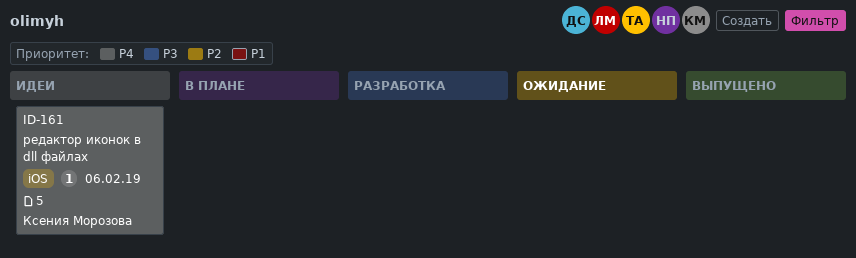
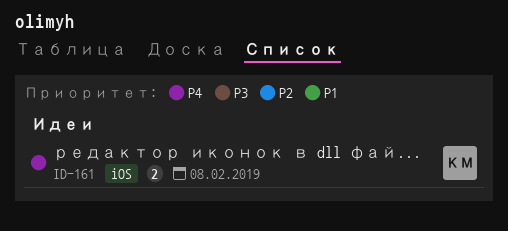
ID-161, estimate: 1 -> 2
ID-161, due: Feb 6 -> Feb 8

